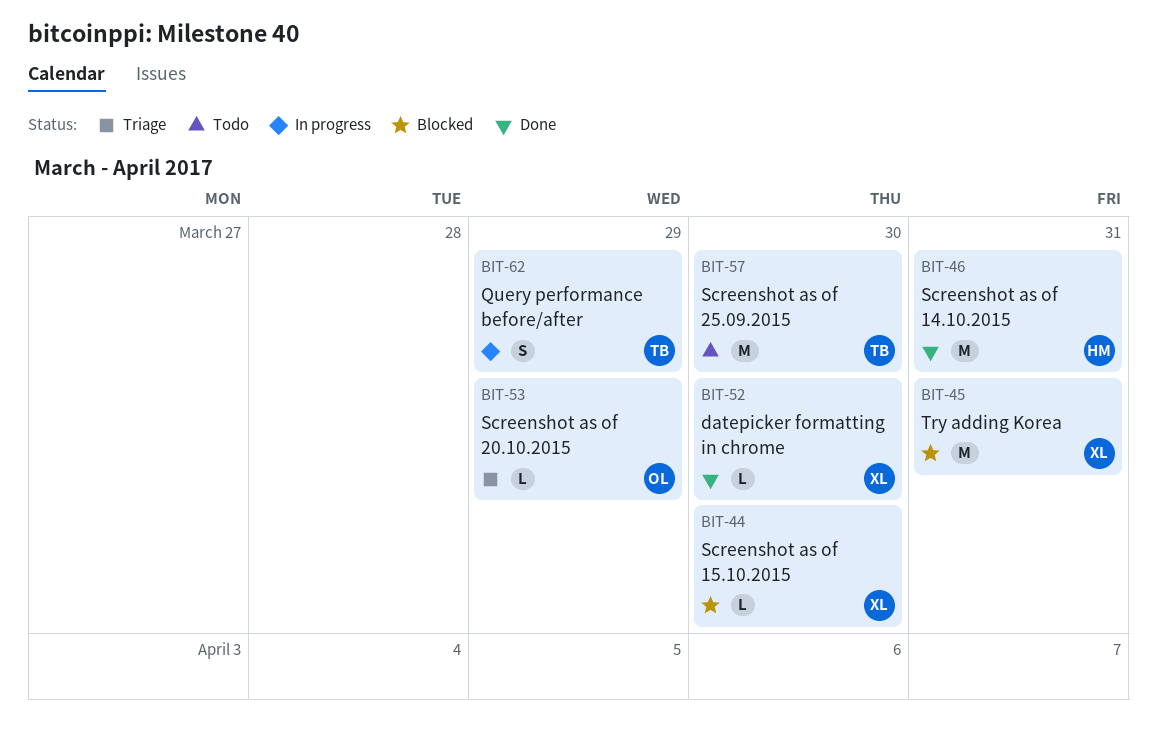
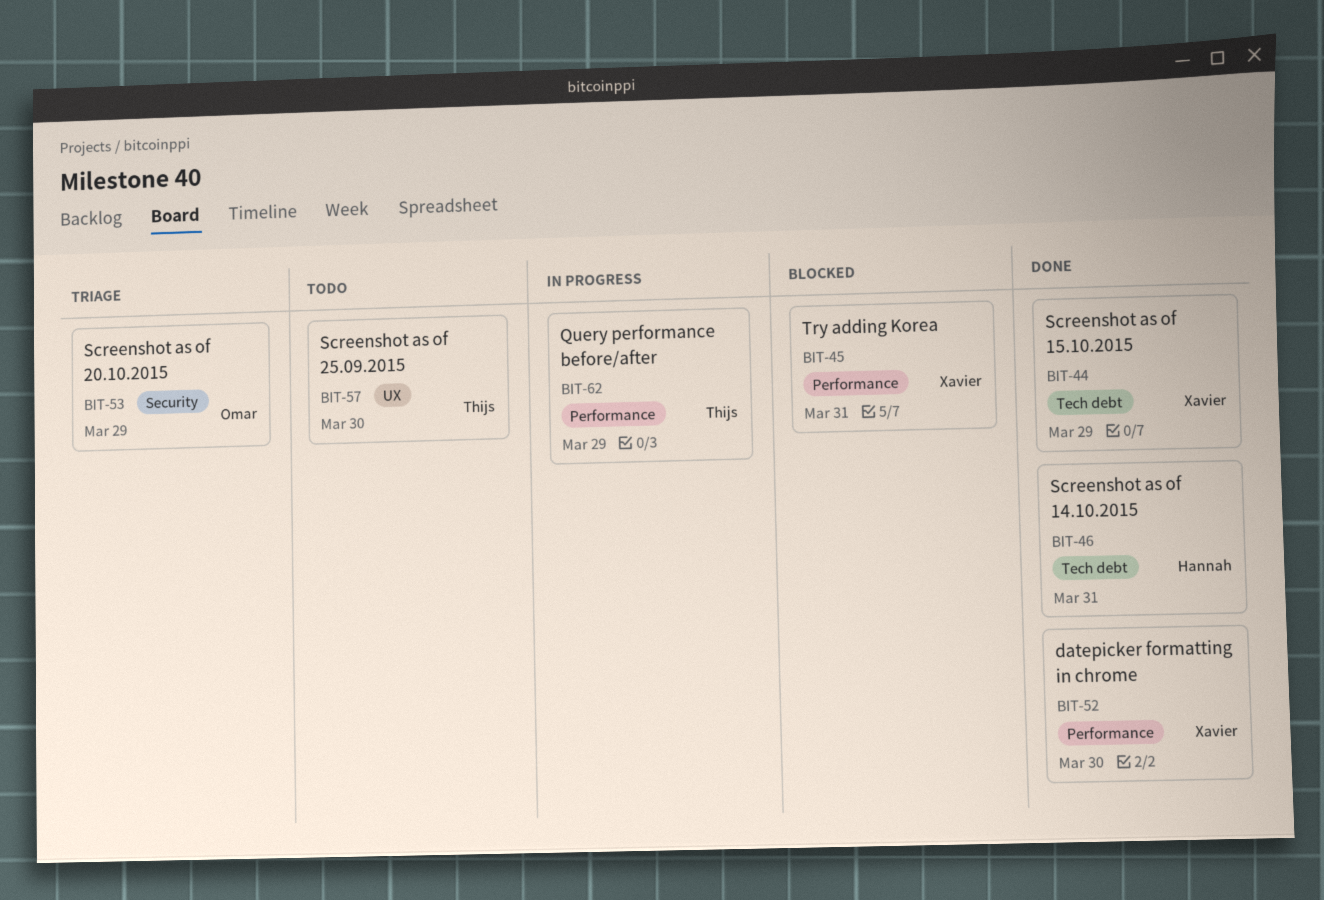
BIT-44, status: Blocked -> Done
BIT-44, due: Mar 30 -> Mar 29

